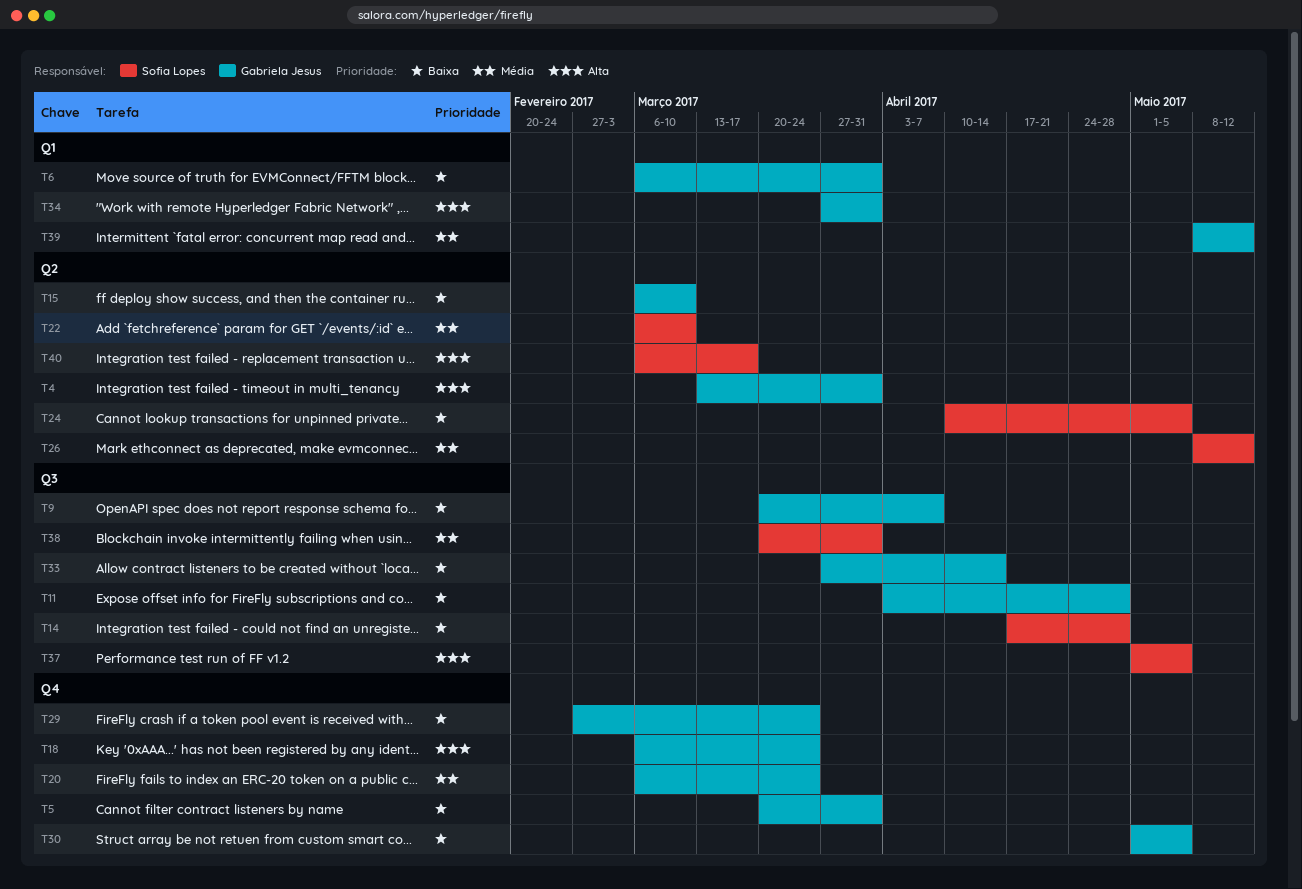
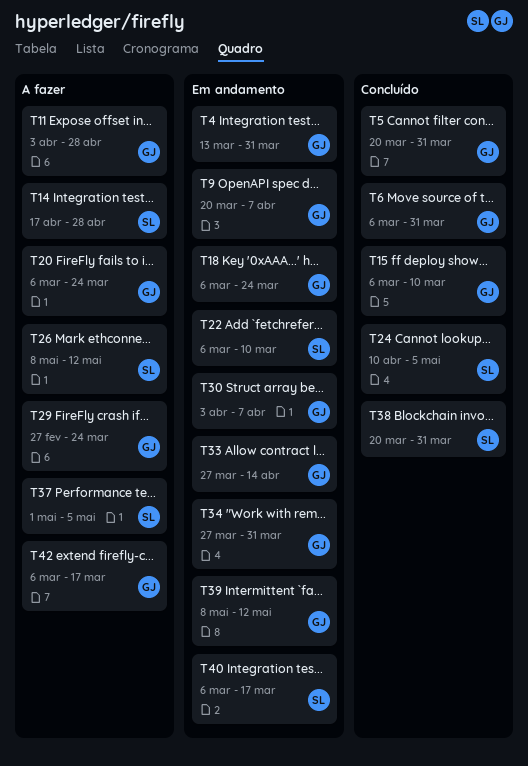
T30, start: May 1 -> Apr 3
T30, due: May 5 -> Apr 7
T42: none -> present

